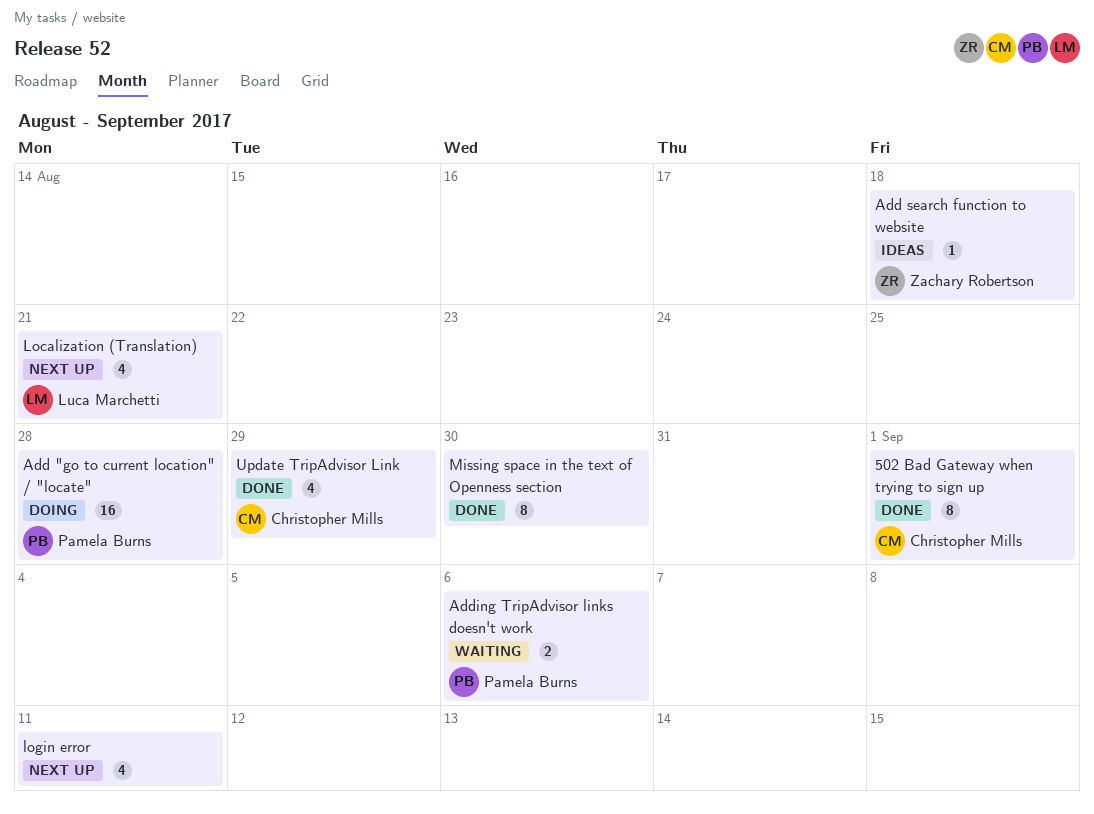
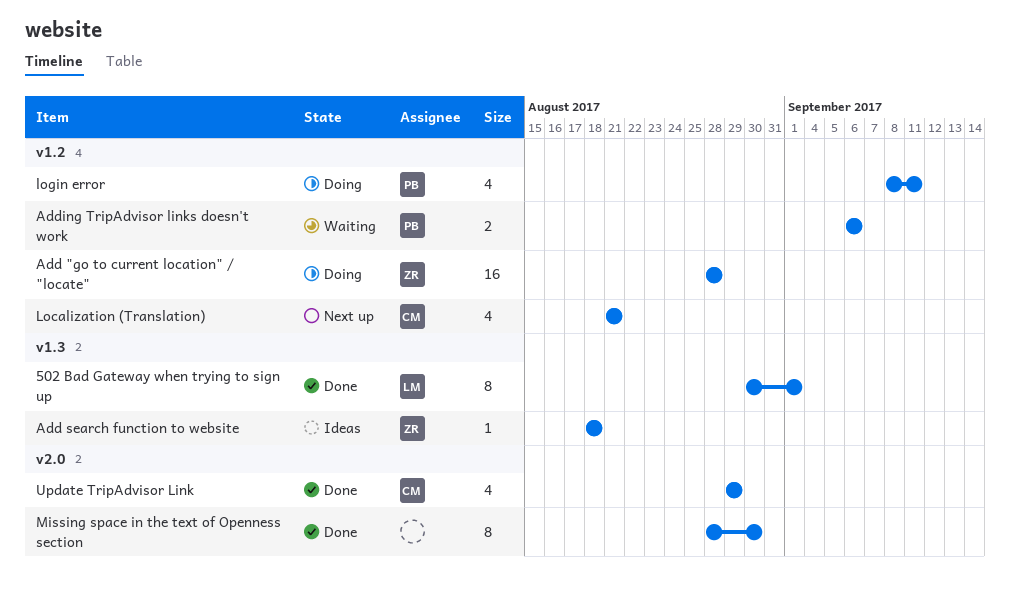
502 Bad Gateway when trying to sign up, owner: Christopher Mills -> Luca Marchetti
Add "go to current location" / "locate", owner: Pamela Burns -> Zachary Robertson
Localization (Translation), owner: Luca Marchetti -> Christopher Mills
login error, status: Next up -> Doing
login error, owner: none -> Pamela Burns

